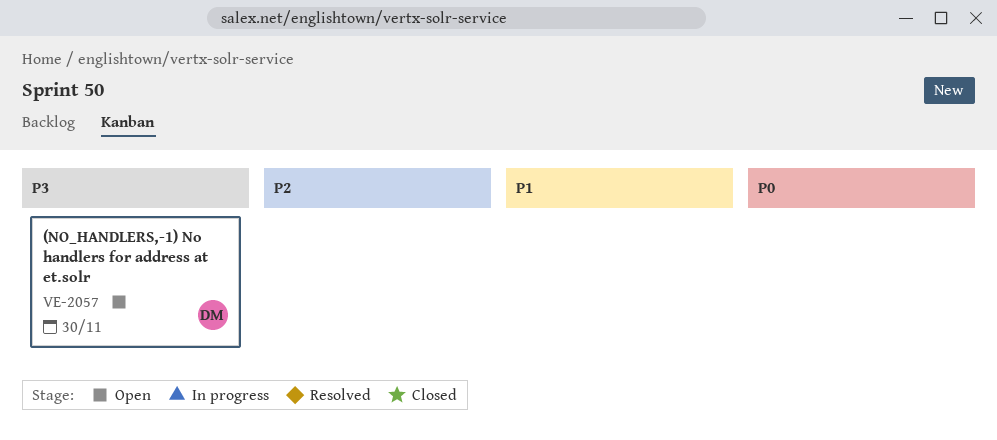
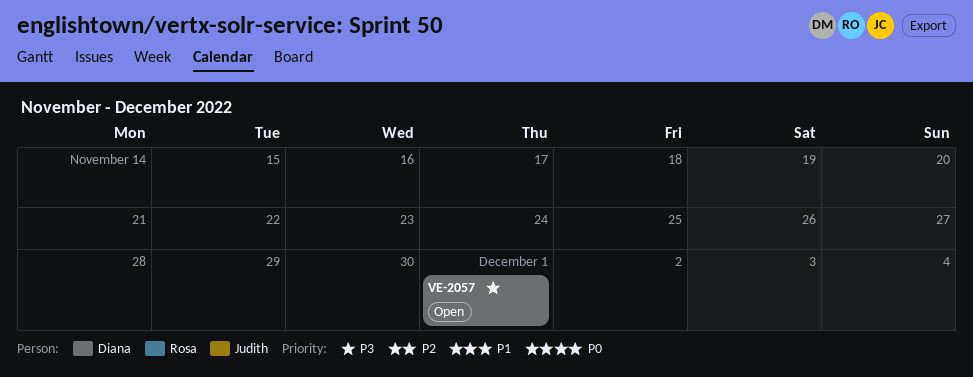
VE-2057, due: Nov 30 -> Dec 1

